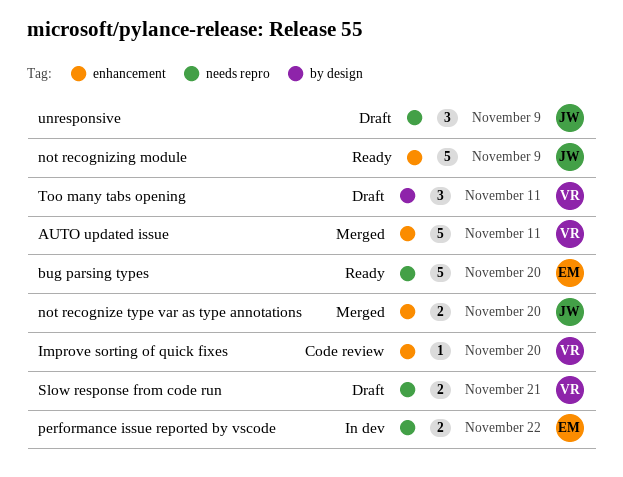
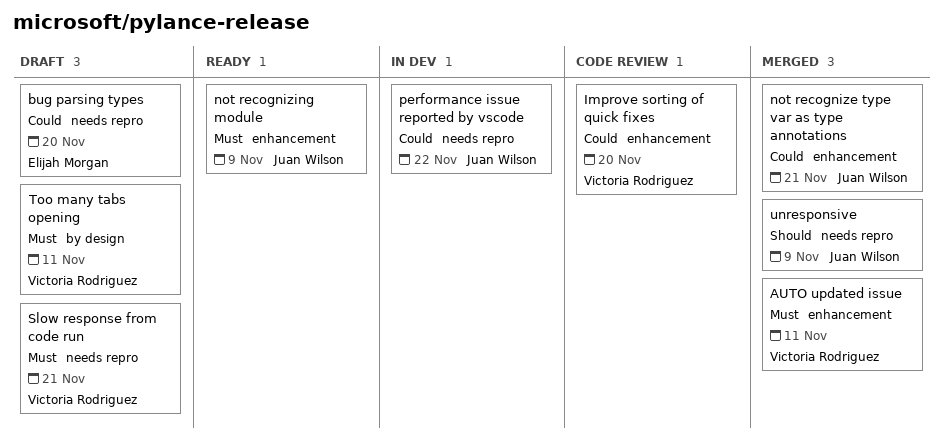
bug parsing types, status: Ready -> Draft
not recognize type var as type annotations, due: Nov 20 -> Nov 21
performance issue reported by vscode, owner: Elijah Morgan -> Juan Wilson
unresponsive, status: Draft -> Merged

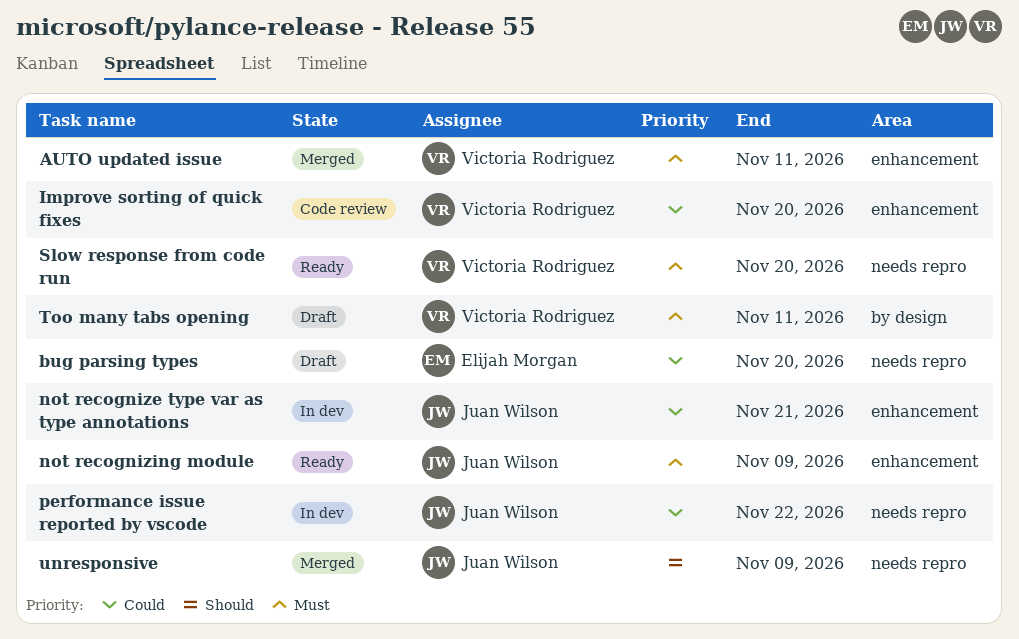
not recognize type var as type annotations, status: Merged -> In dev
Slow response from code run, status: Draft -> Ready
Slow response from code run, due: Nov 21 -> Nov 20

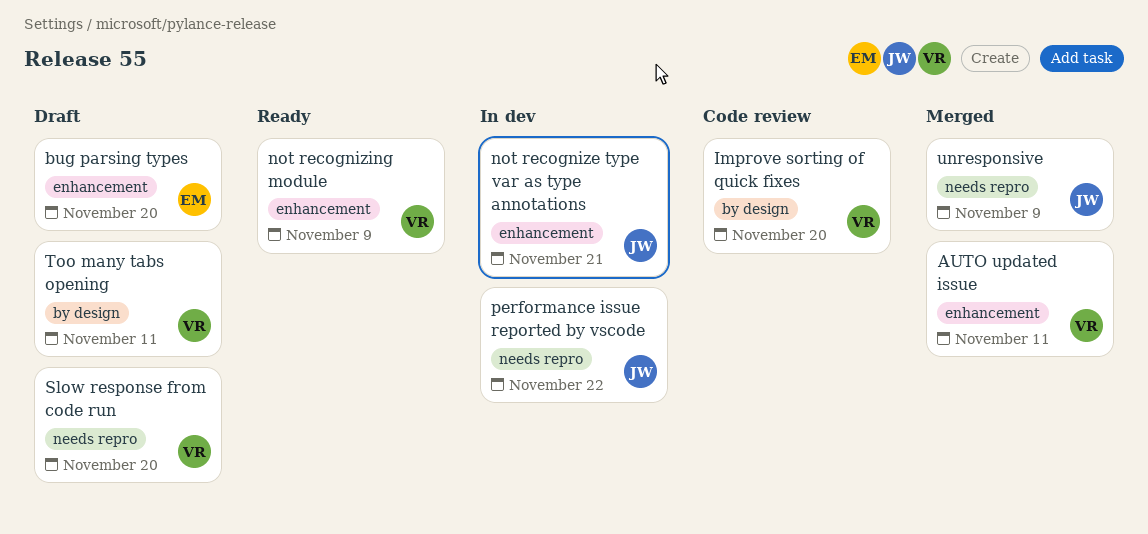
bug parsing types, label: needs repro -> enhancement
Improve sorting of quick fixes, label: enhancement -> by design
not recognizing module, owner: Juan Wilson -> Victoria Rodriguez
Slow response from code run, status: Ready -> Draft

